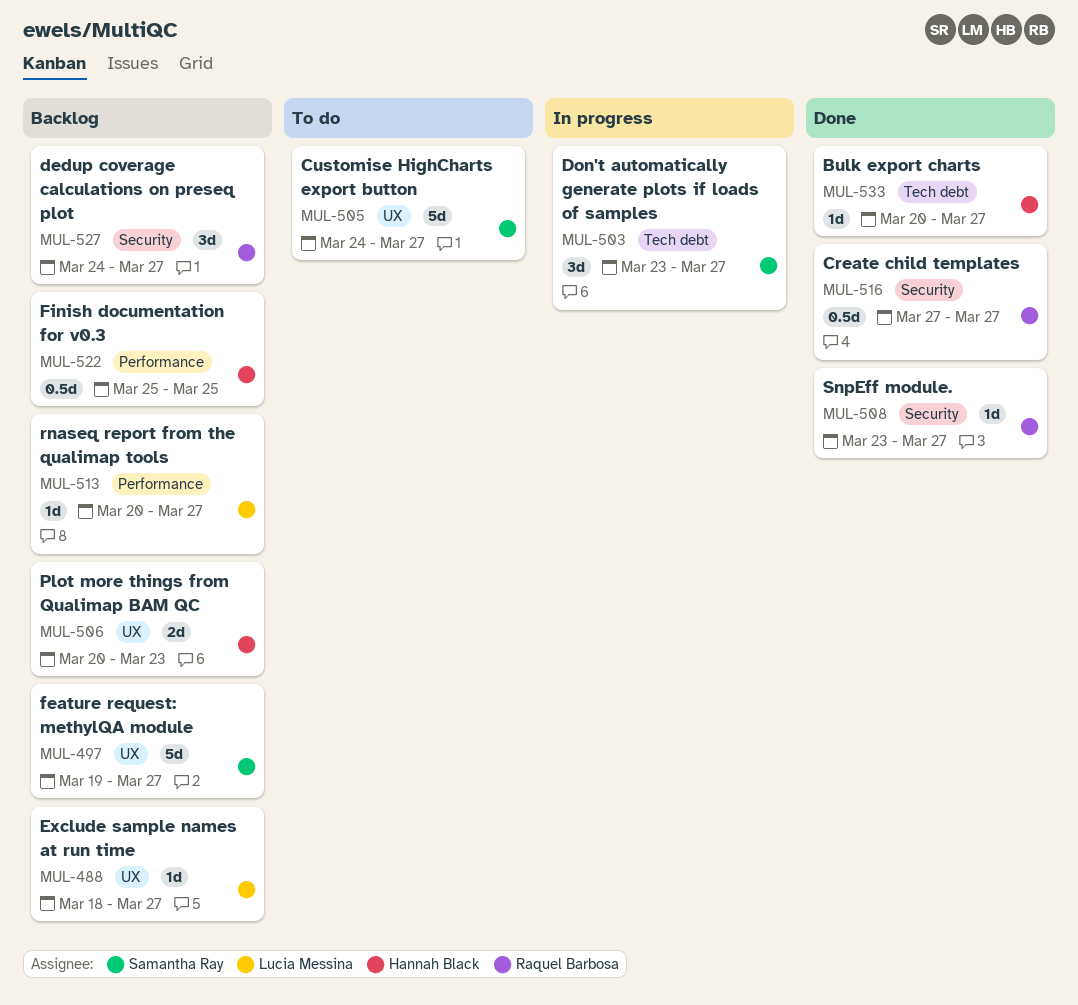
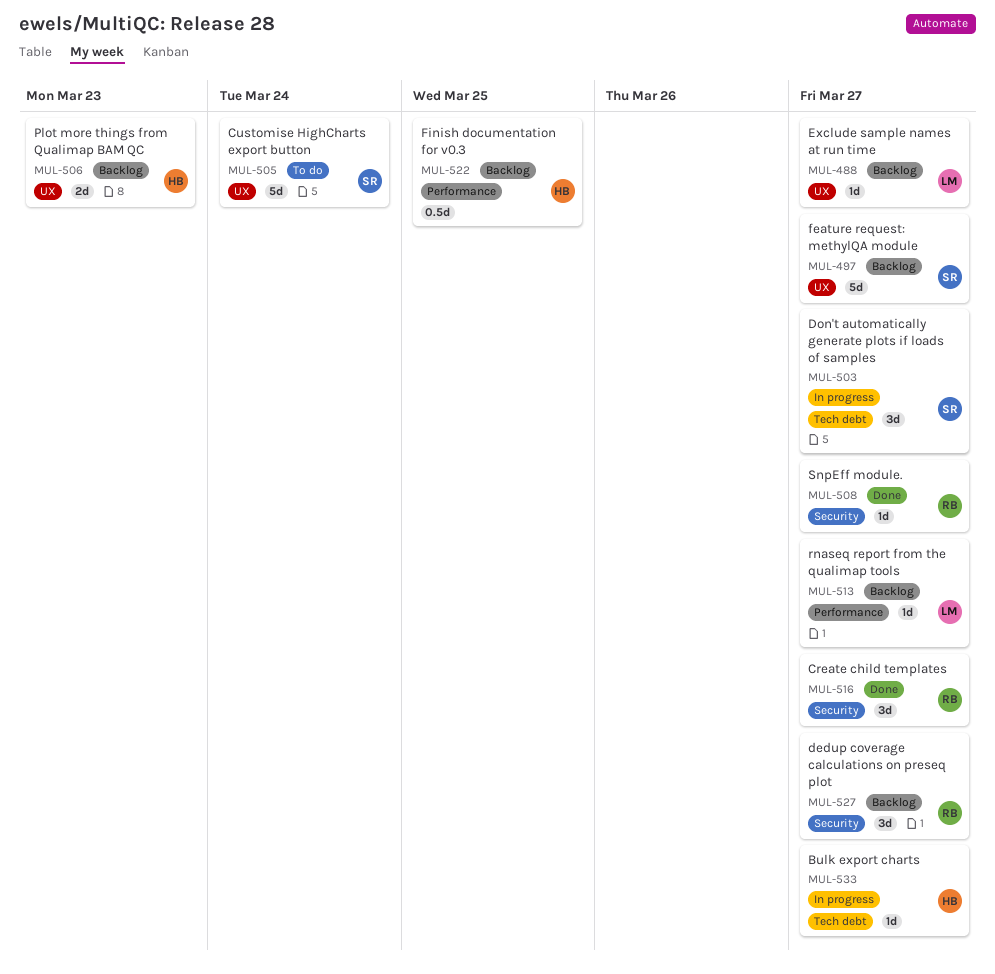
MUL-505, due: Mar 27 -> Mar 24
MUL-516, estimate: 0.5d -> 3d
MUL-533, status: Done -> In progress

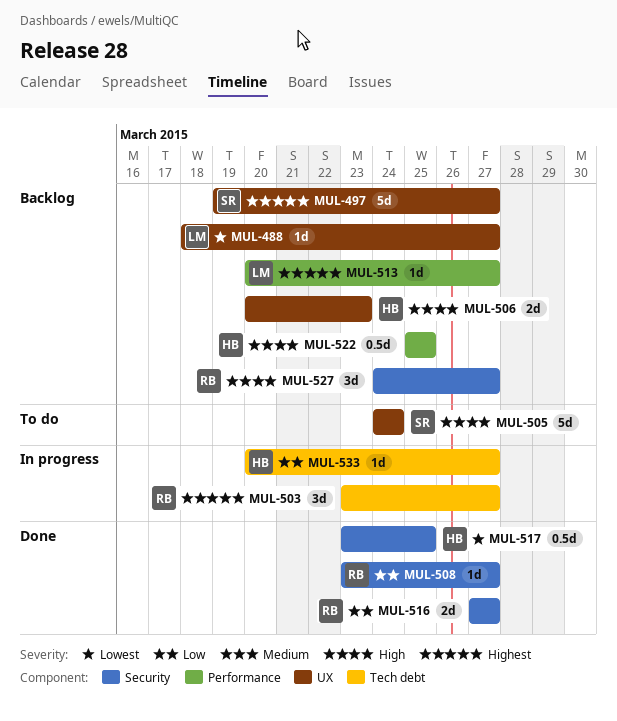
MUL-503, owner: SR -> RB
MUL-516, estimate: 3d -> 2d
MUL-517: none -> present

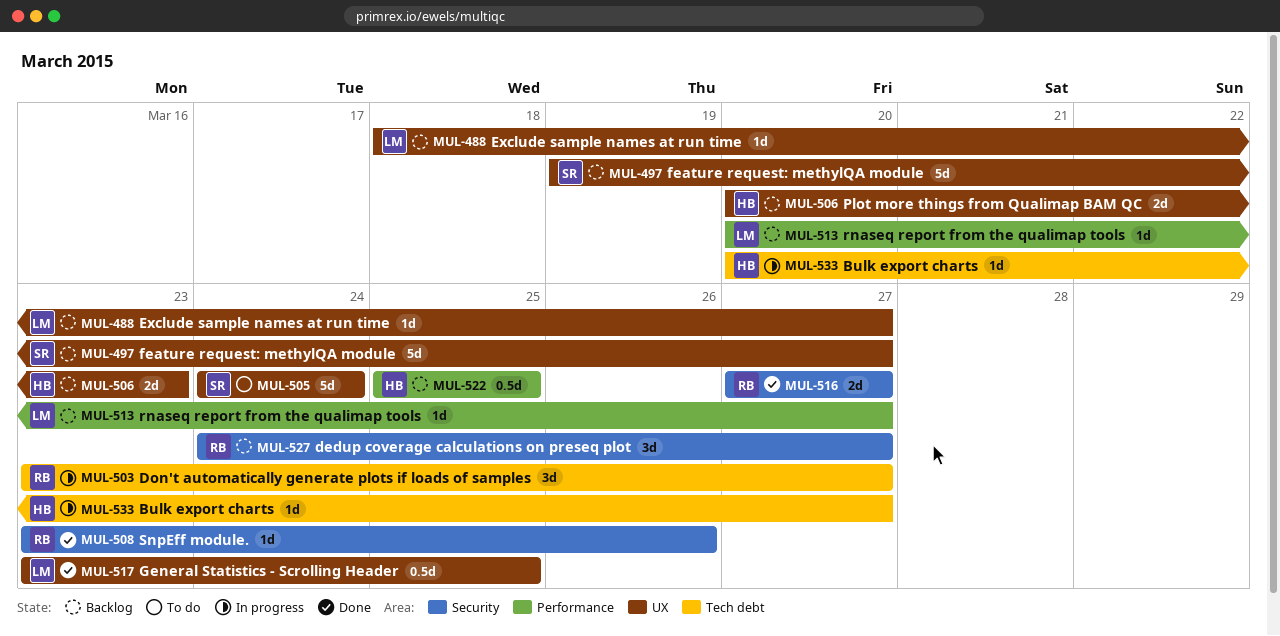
MUL-508, due: Mar 27 -> Mar 26
MUL-517, owner: HB -> LM
MUL-517, label: Security -> UX

